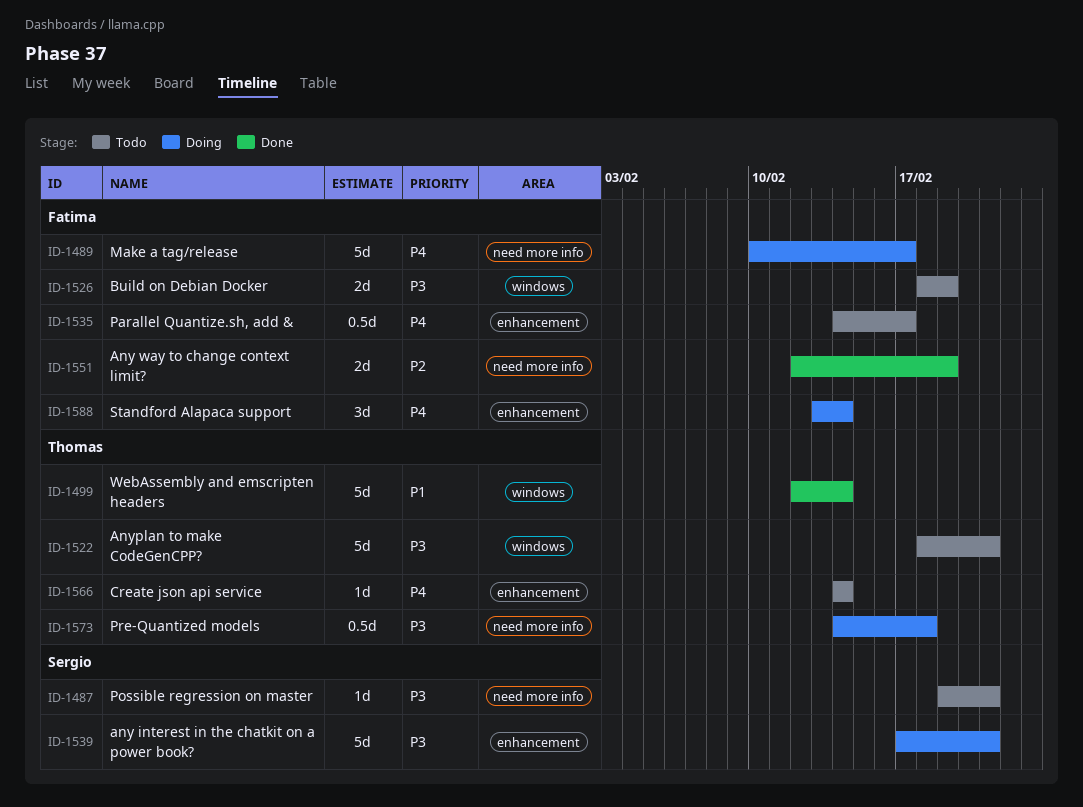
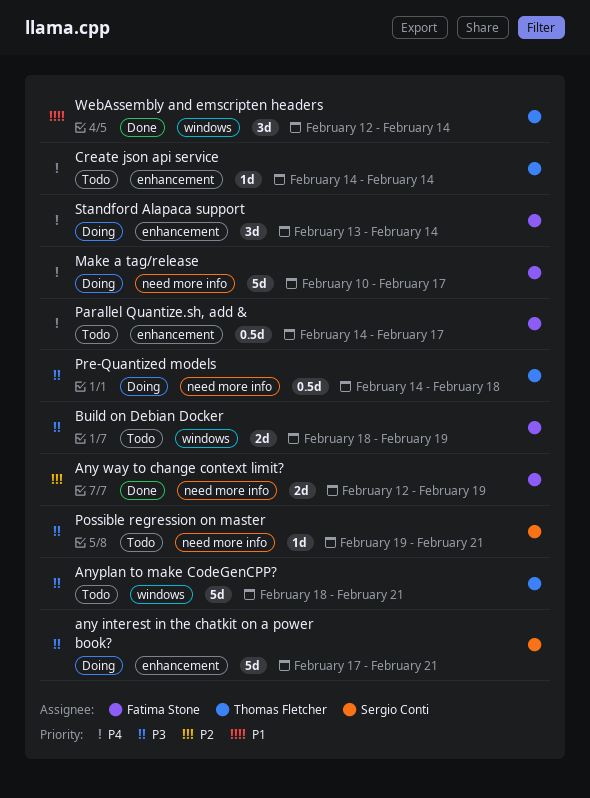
WebAssembly and emscripten headers, estimate: 5d -> 3d

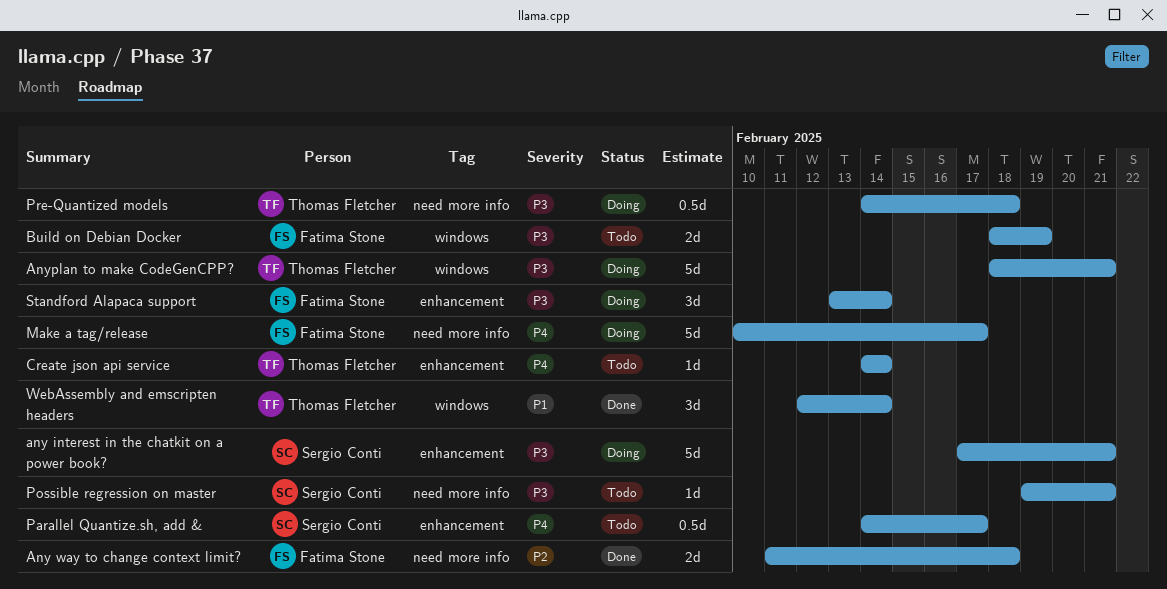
Any way to change context limit?, start: Feb 12 -> Feb 11
Any way to change context limit?, due: Feb 19 -> Feb 18
Anyplan to make CodeGenCPP?, status: Todo -> Doing
Parallel Quantize.sh, add &, owner: Fatima Stone -> Sergio Conti
Standford Alapaca support, priority: P4 -> P3

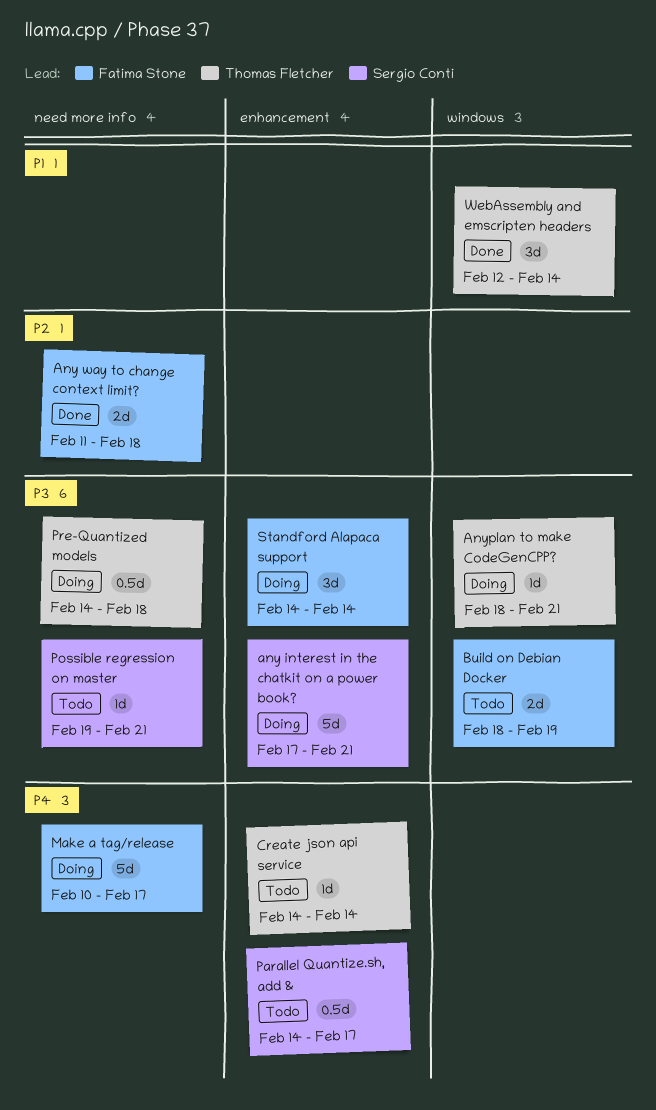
Anyplan to make CodeGenCPP?, estimate: 5d -> 1d
Standford Alapaca support, start: Feb 13 -> Feb 14

